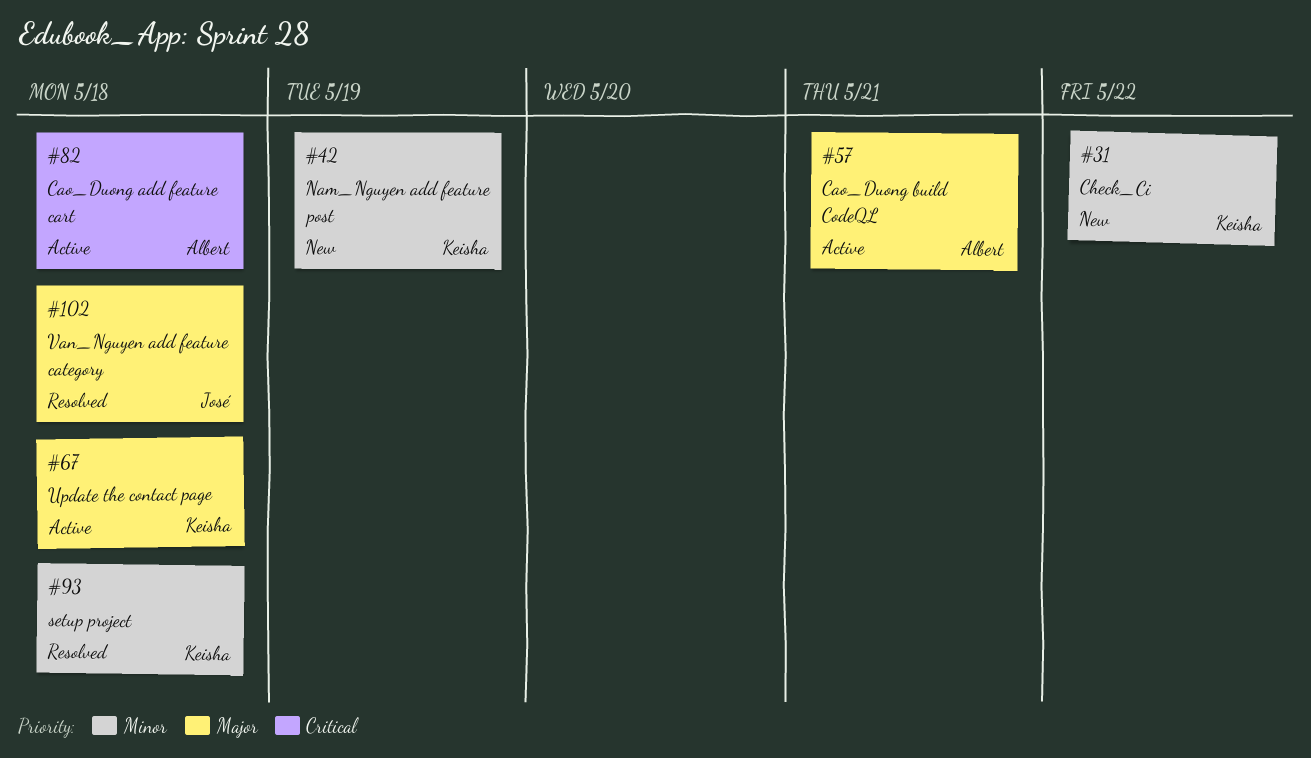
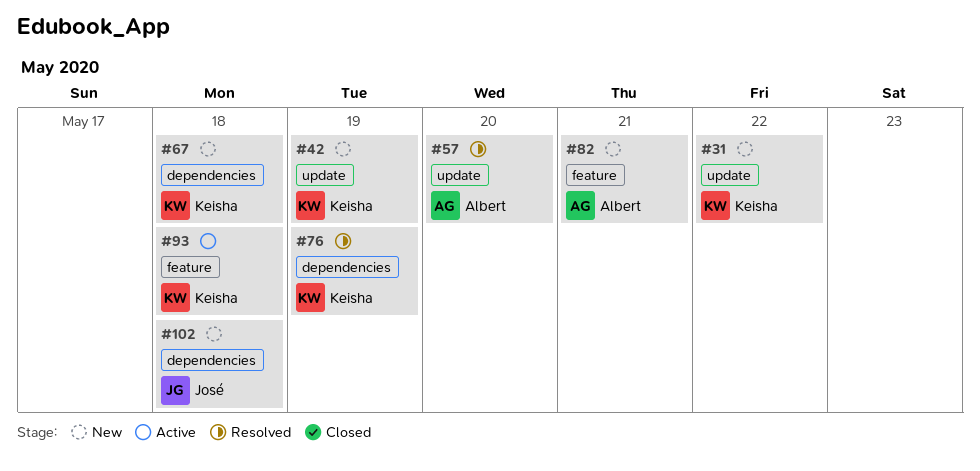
#57, status: Active -> Resolved
#57, due: May 21 -> May 20
#67, status: Active -> New
#76: none -> present
#82, status: Active -> New
#82, due: May 18 -> May 21
#93, status: Resolved -> Active
#102, status: Resolved -> New

